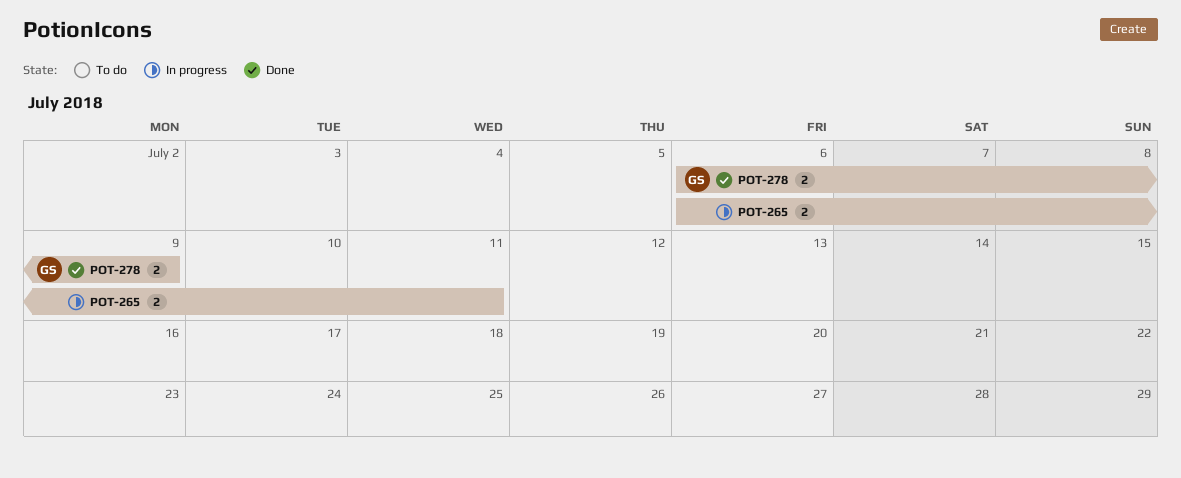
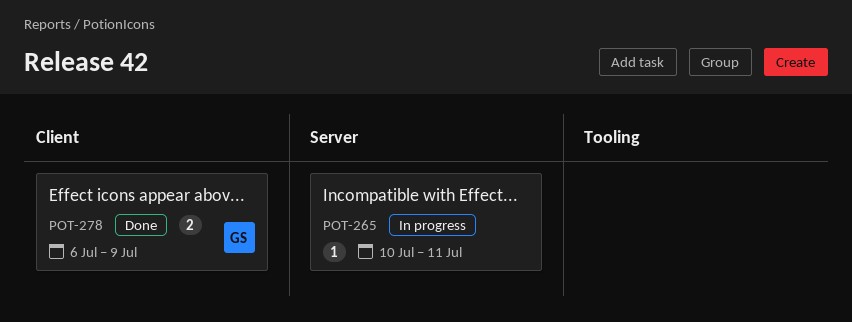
POT-265, estimate: 2 -> 1
POT-265, start: Jul 6 -> Jul 10

